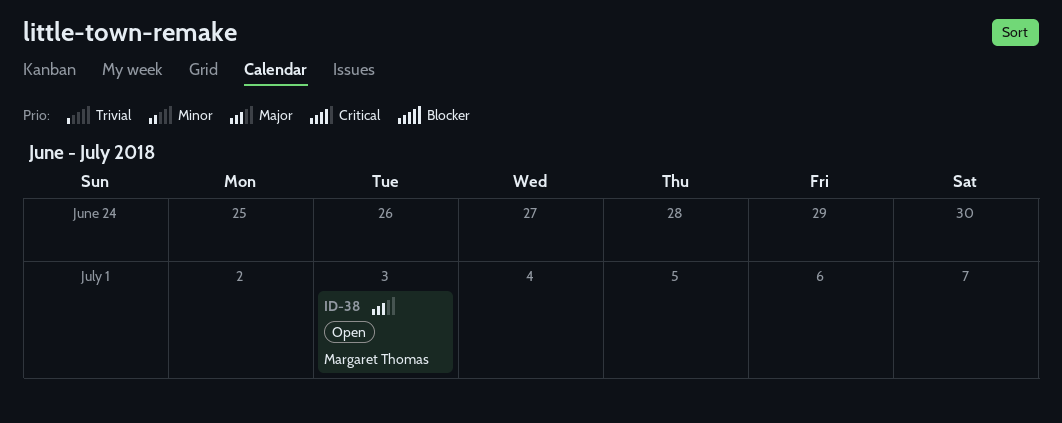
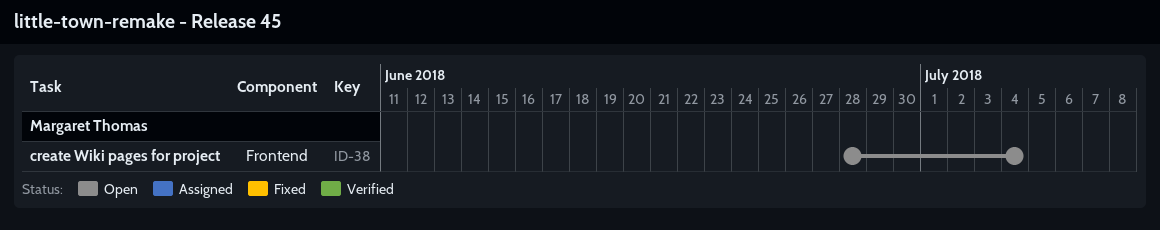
ID-38, due: Jul 3 -> Jul 4

